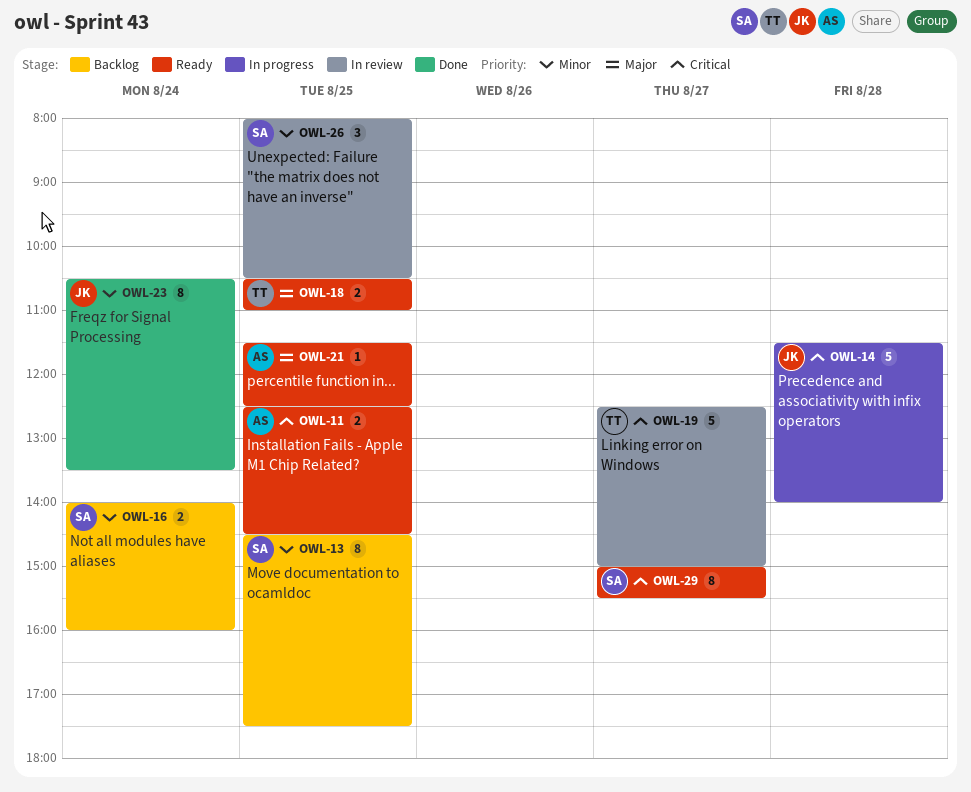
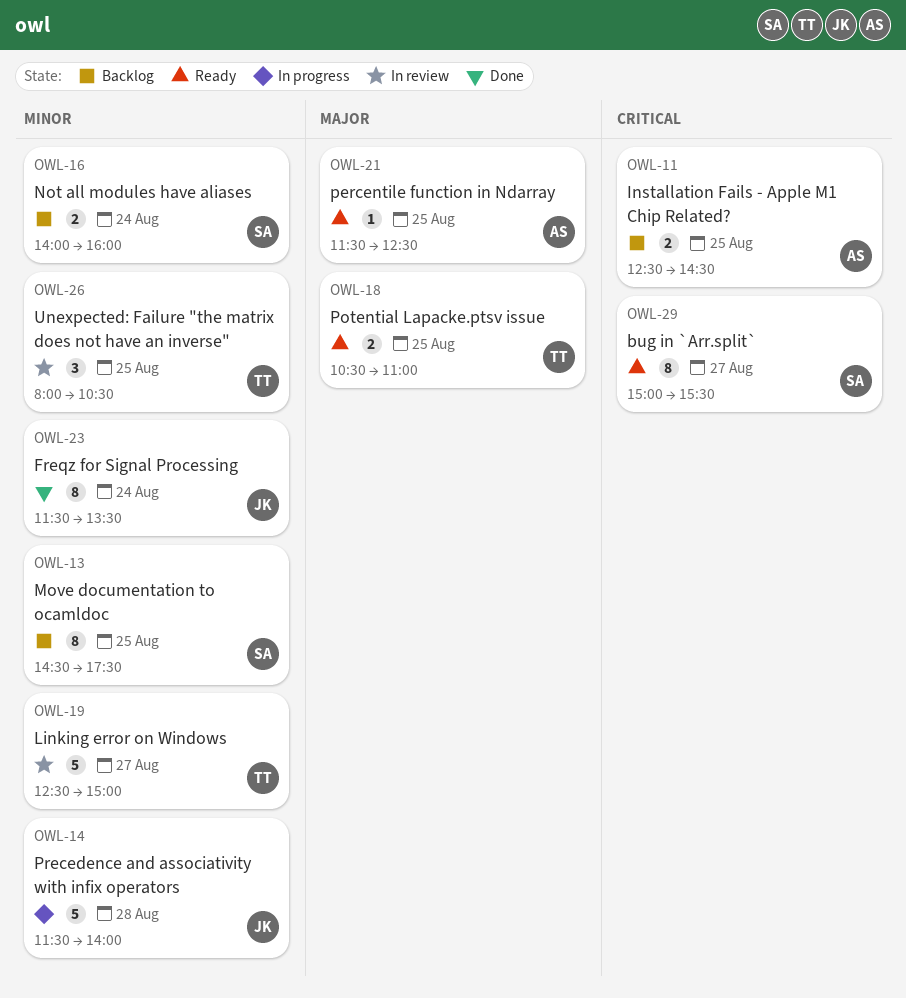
OWL-11, status: Ready -> Backlog
OWL-14, priority: Critical -> Minor
OWL-19, priority: Critical -> Minor
OWL-23, begins: 10:30 -> 11:30
OWL-26, owner: SA -> TT

